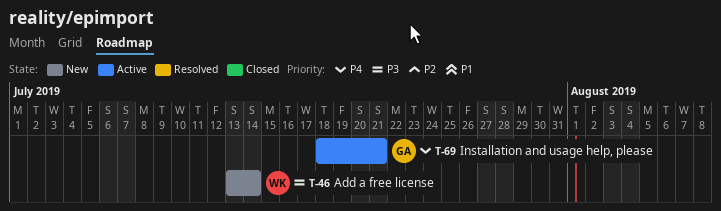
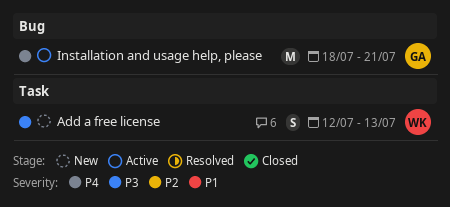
Add a free license, start: Jul 13 -> Jul 12
Add a free license, due: Jul 14 -> Jul 13

